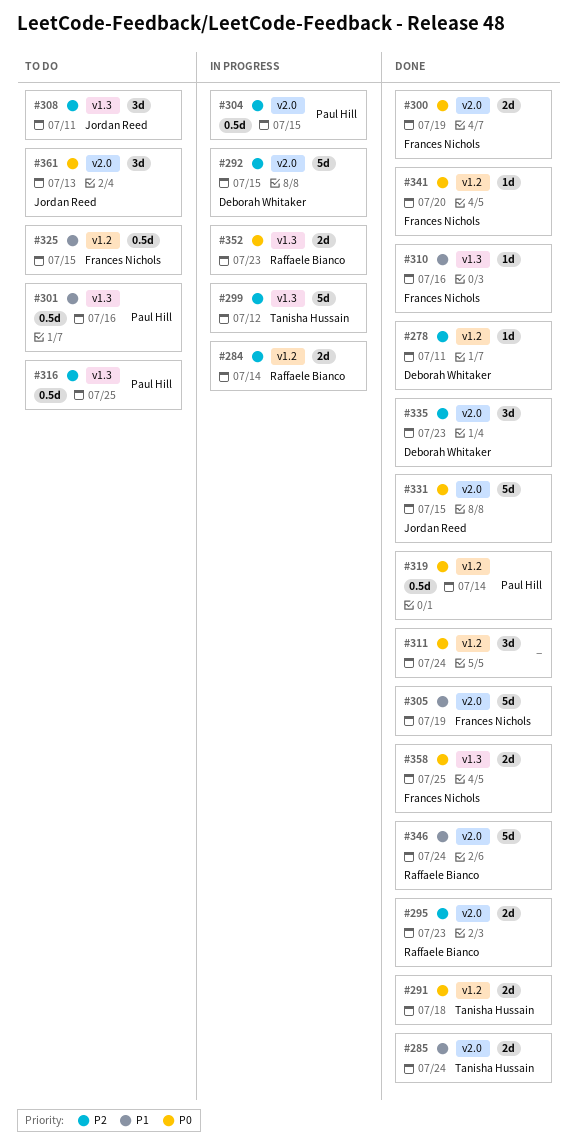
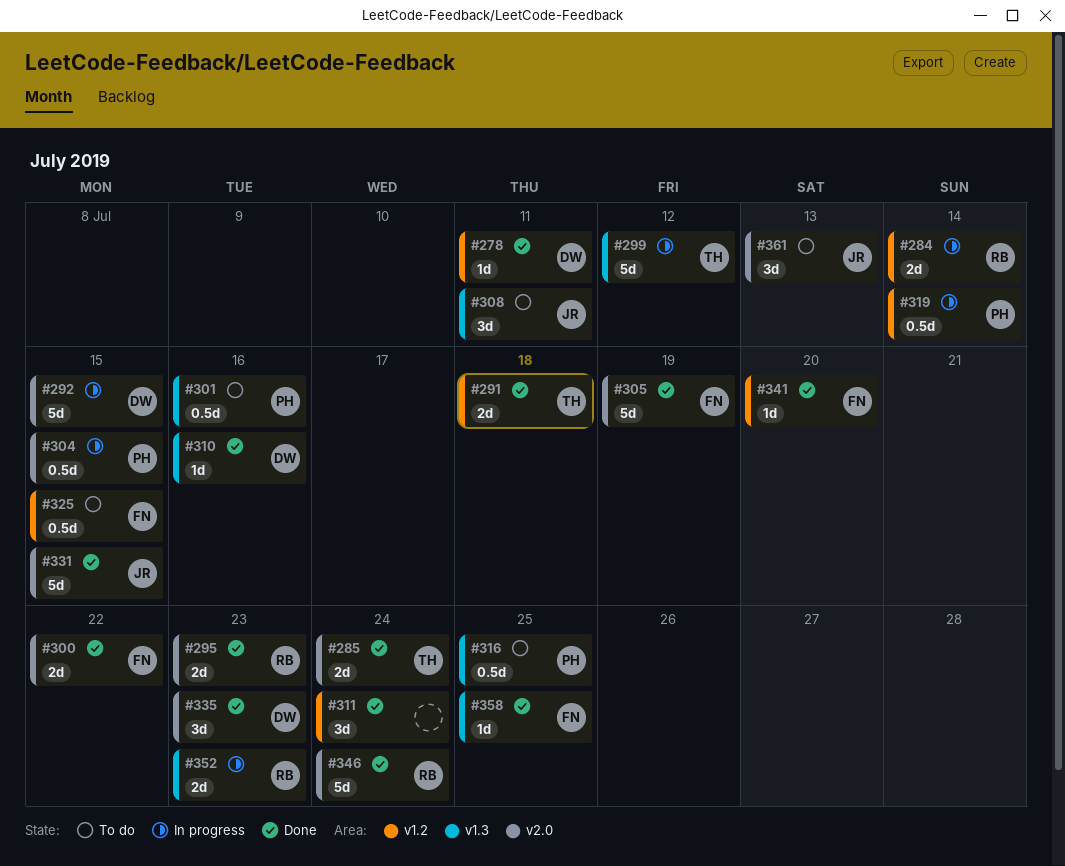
#300, due: Jul 19 -> Jul 22
#310, owner: Frances Nichols -> Deborah Whitaker
#319, status: Done -> In progress
#358, estimate: 2d -> 1d

